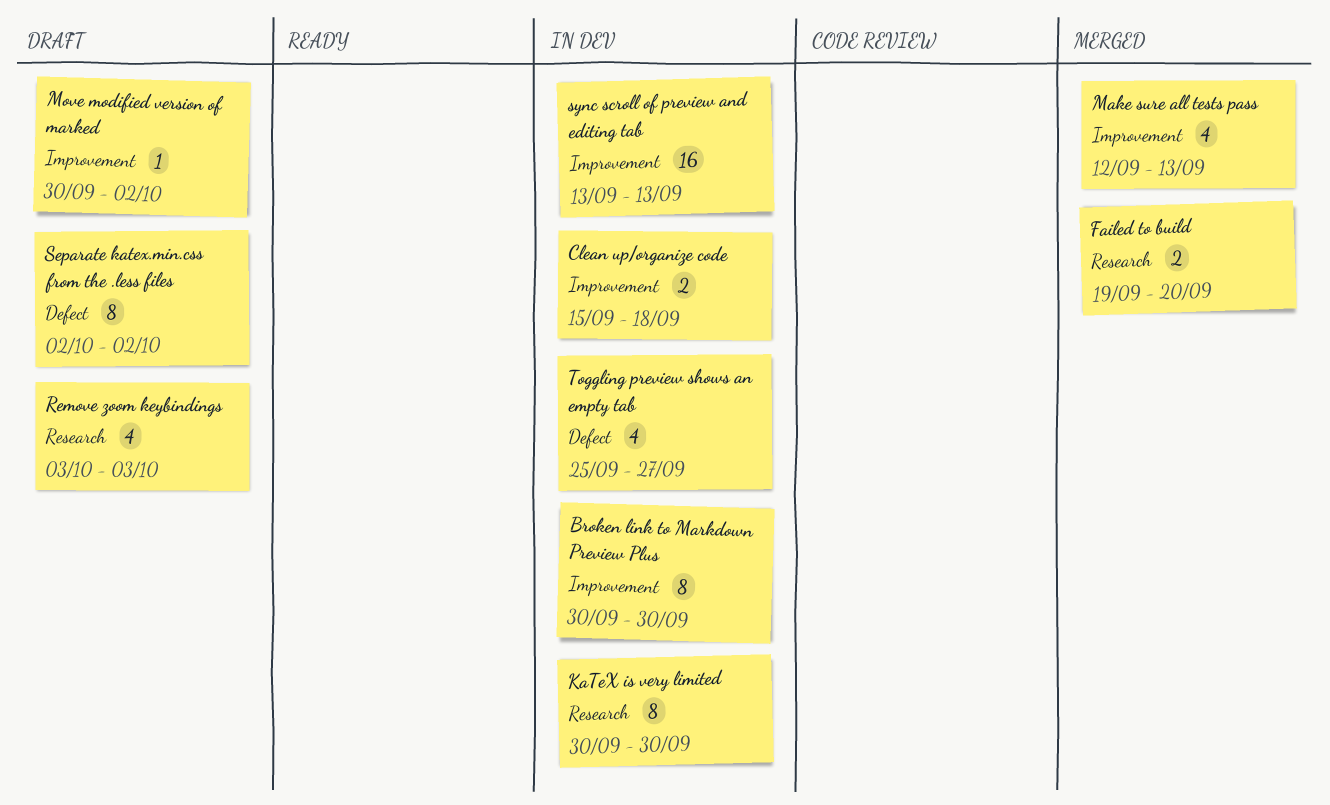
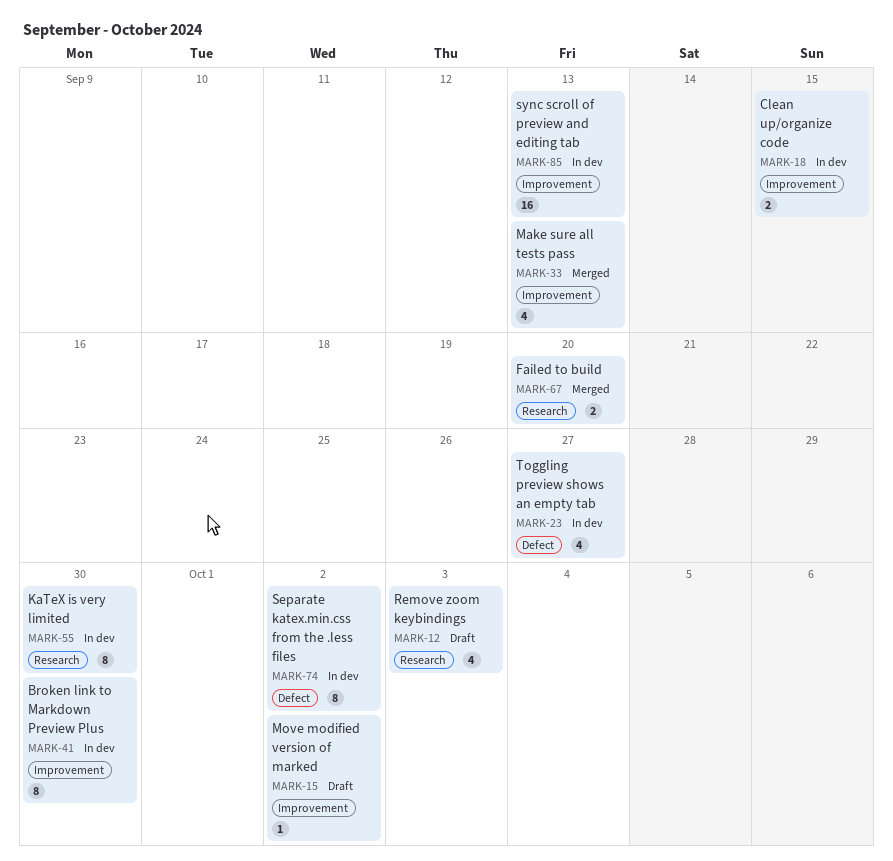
Clean up/organize code, due: Sep 18 -> Sep 15
Separate katex.min.css from the .less files, status: Draft -> In dev

